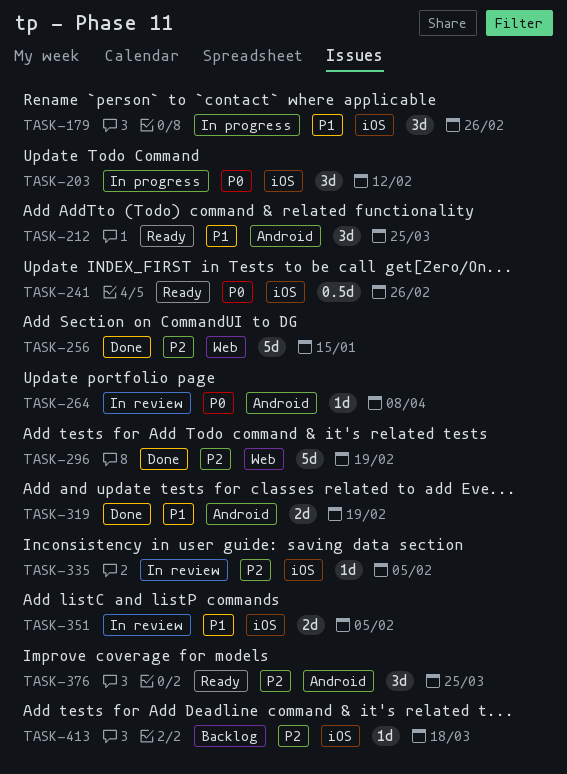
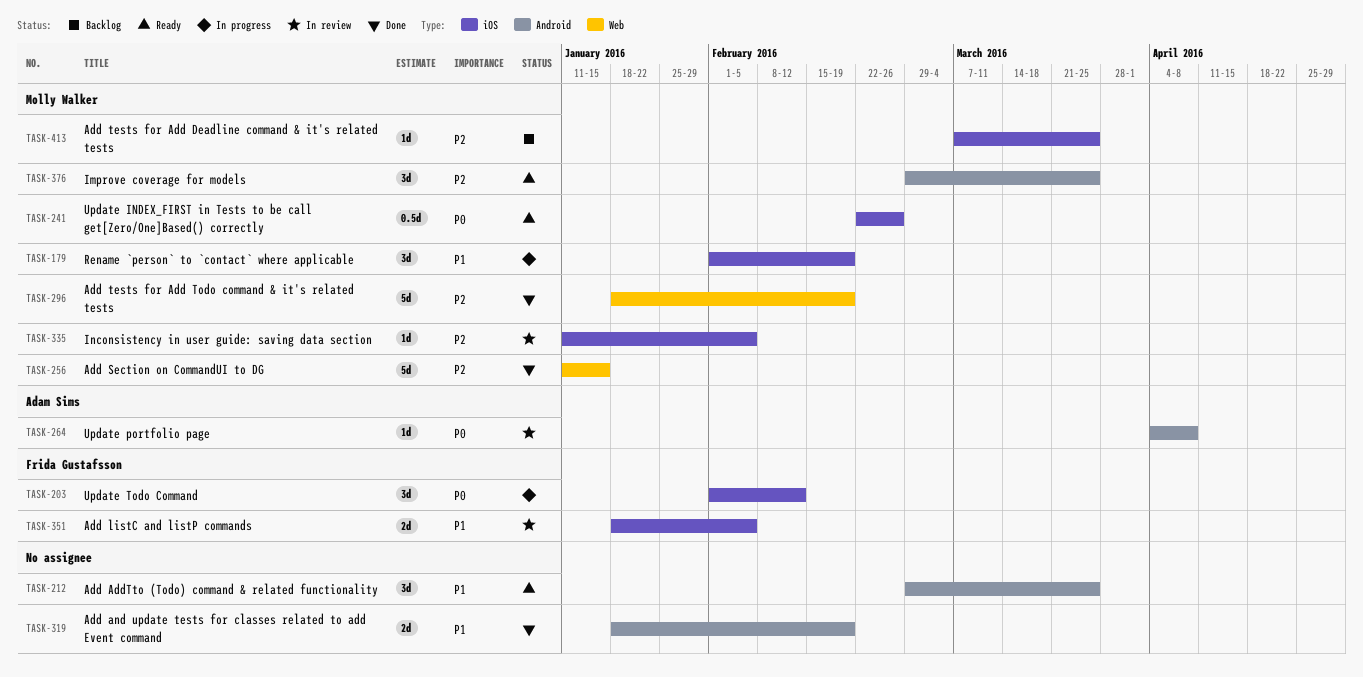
TASK-179, due: Feb 26 -> Feb 19
TASK-413, due: Mar 18 -> Mar 25

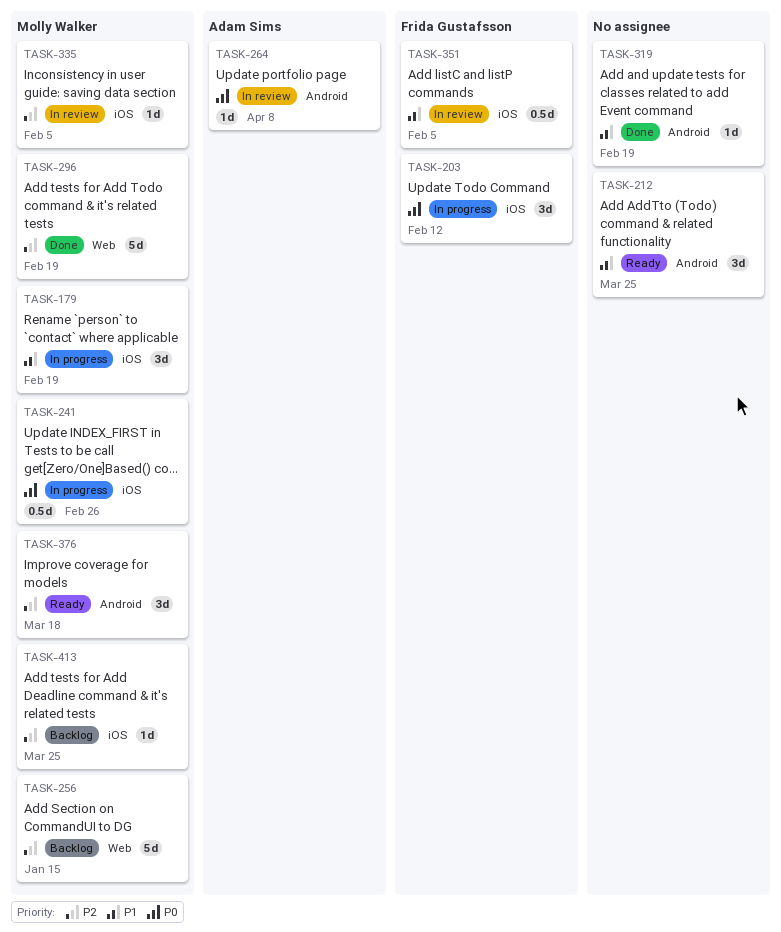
TASK-241, status: Ready -> In progress
TASK-256, status: Done -> Backlog
TASK-319, estimate: 2d -> 1d
TASK-351, estimate: 2d -> 0.5d
TASK-376, due: Mar 25 -> Mar 18

